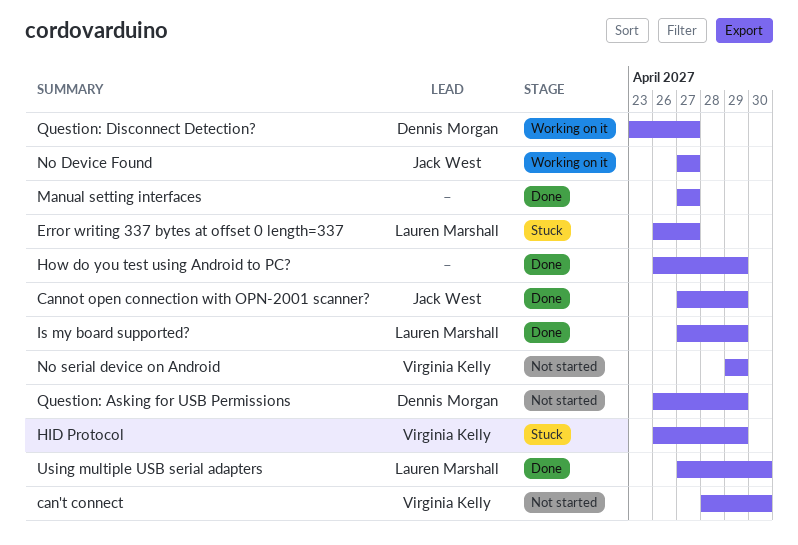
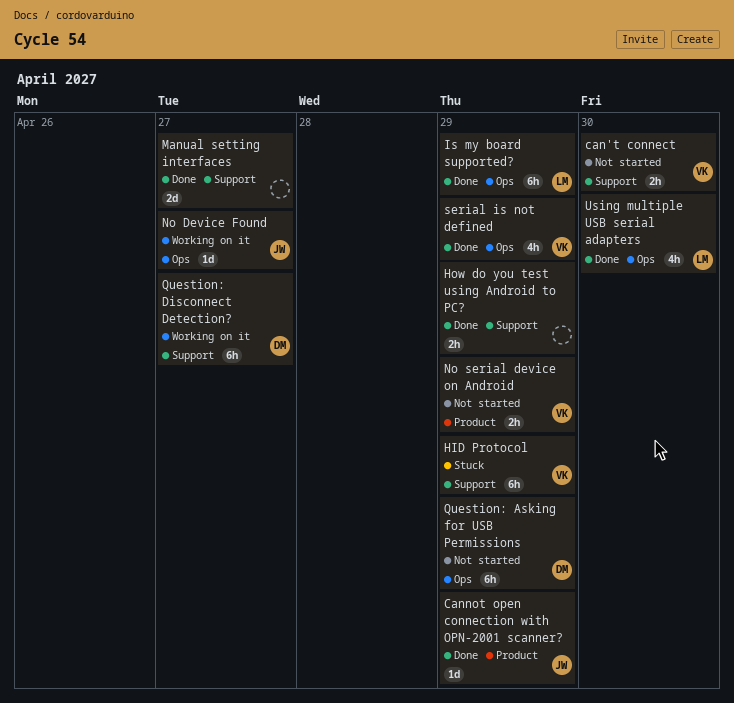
Error writing 337 bytes at offset 0 length=337: present -> none
serial is not defined: none -> present

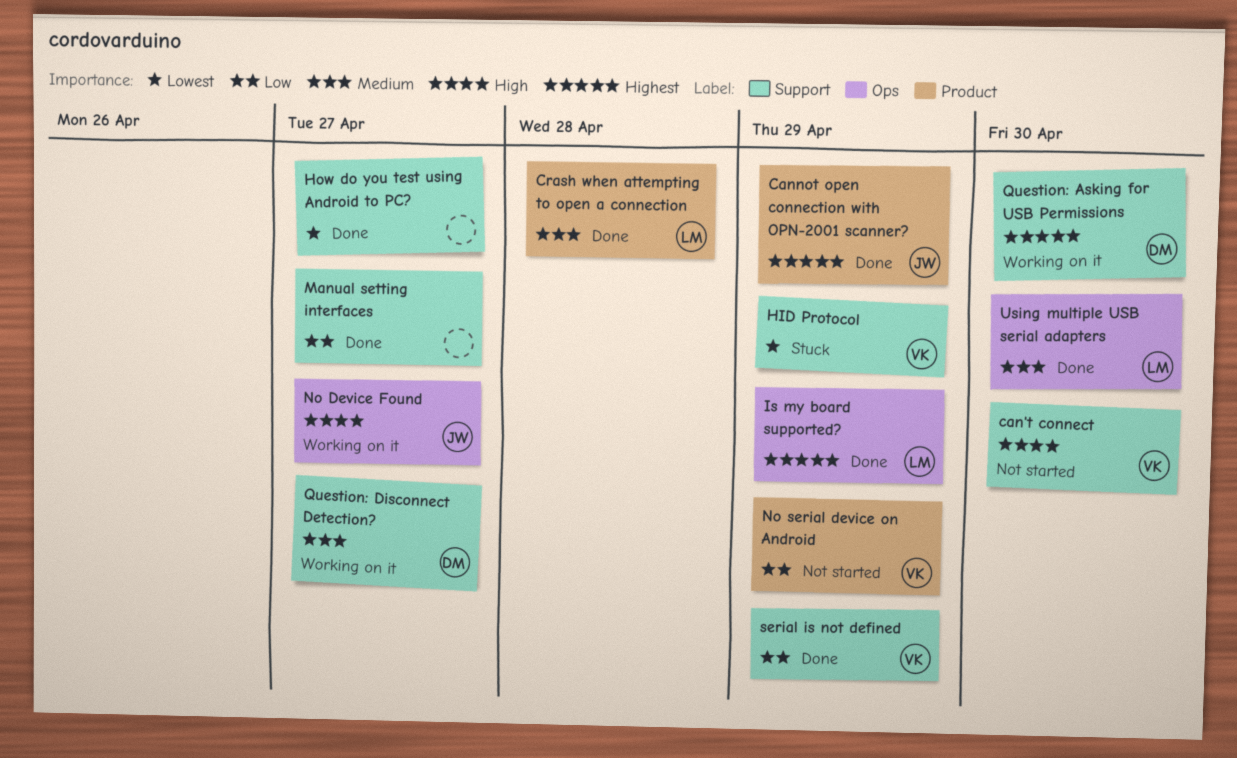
Crash when attempting to open a connection: none -> present
How do you test using Android to PC?, due: Apr 29 -> Apr 27
Question: Asking for USB Permissions, status: Not started -> Working on it
Question: Asking for USB Permissions, label: Ops -> Support
Question: Asking for USB Permissions, due: Apr 29 -> Apr 30
serial is not defined, label: Ops -> Support

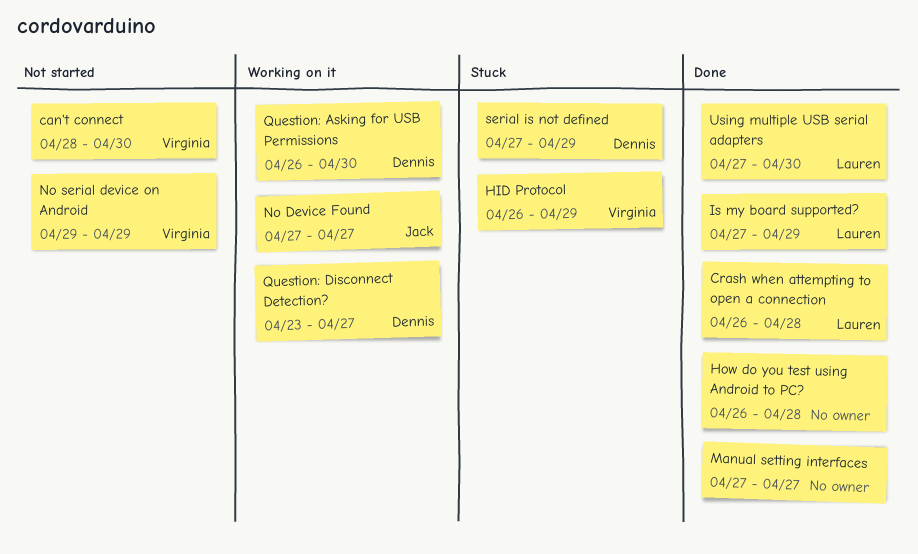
Cannot open connection with OPN-2001 scanner?: present -> none
How do you test using Android to PC?, due: Apr 27 -> Apr 28
serial is not defined, status: Done -> Stuck
serial is not defined, owner: Virginia -> Dennis

